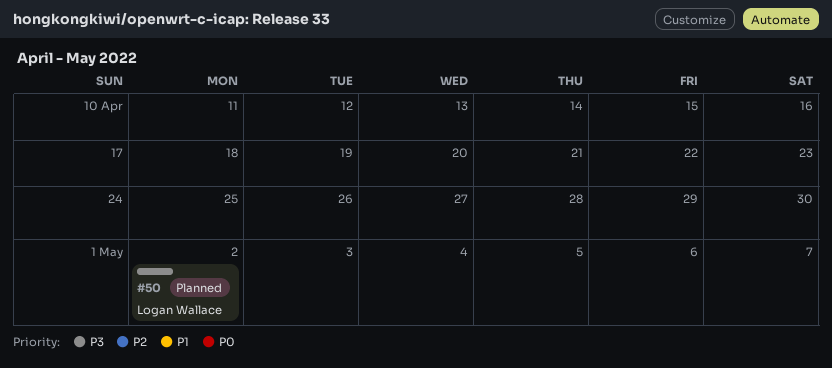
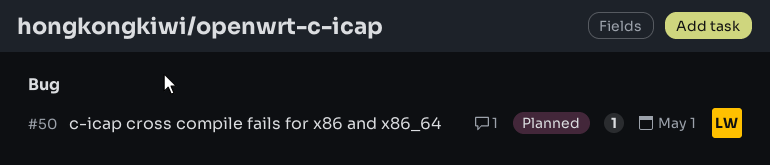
#50, due: May 2 -> May 1

